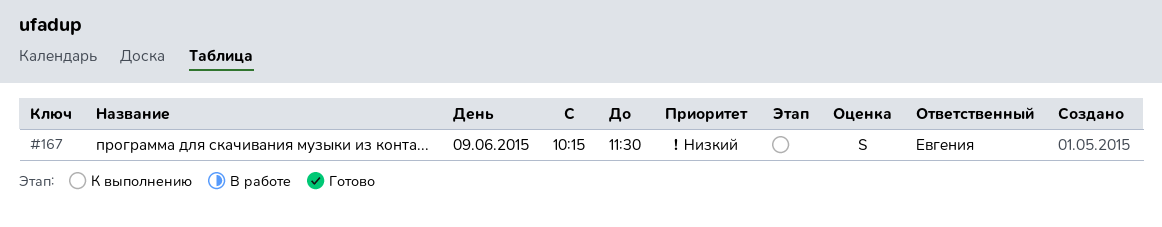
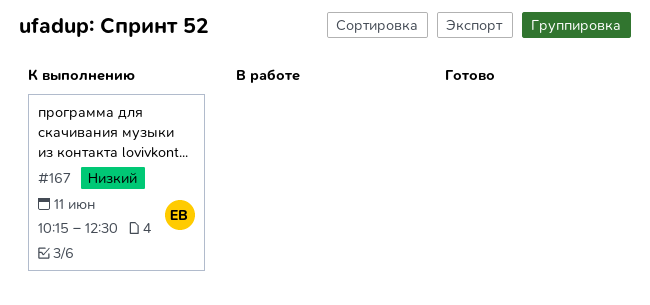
#167, day: Jun 9 -> Jun 11
#167, ends: 11:30 -> 12:30

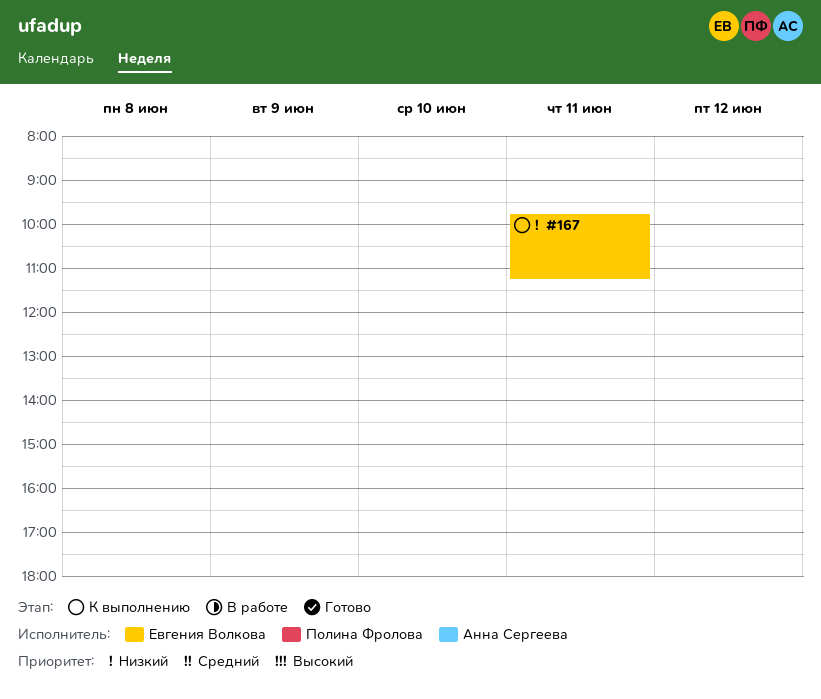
#167, begins: 10:15 -> 09:45
#167, ends: 12:30 -> 11:15

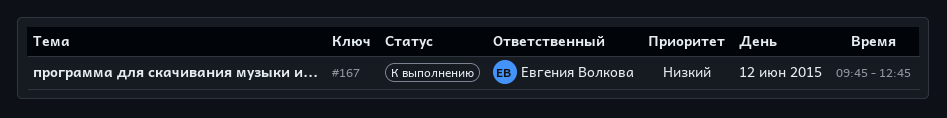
#167, day: Jun 11 -> Jun 12
#167, ends: 11:15 -> 12:45

